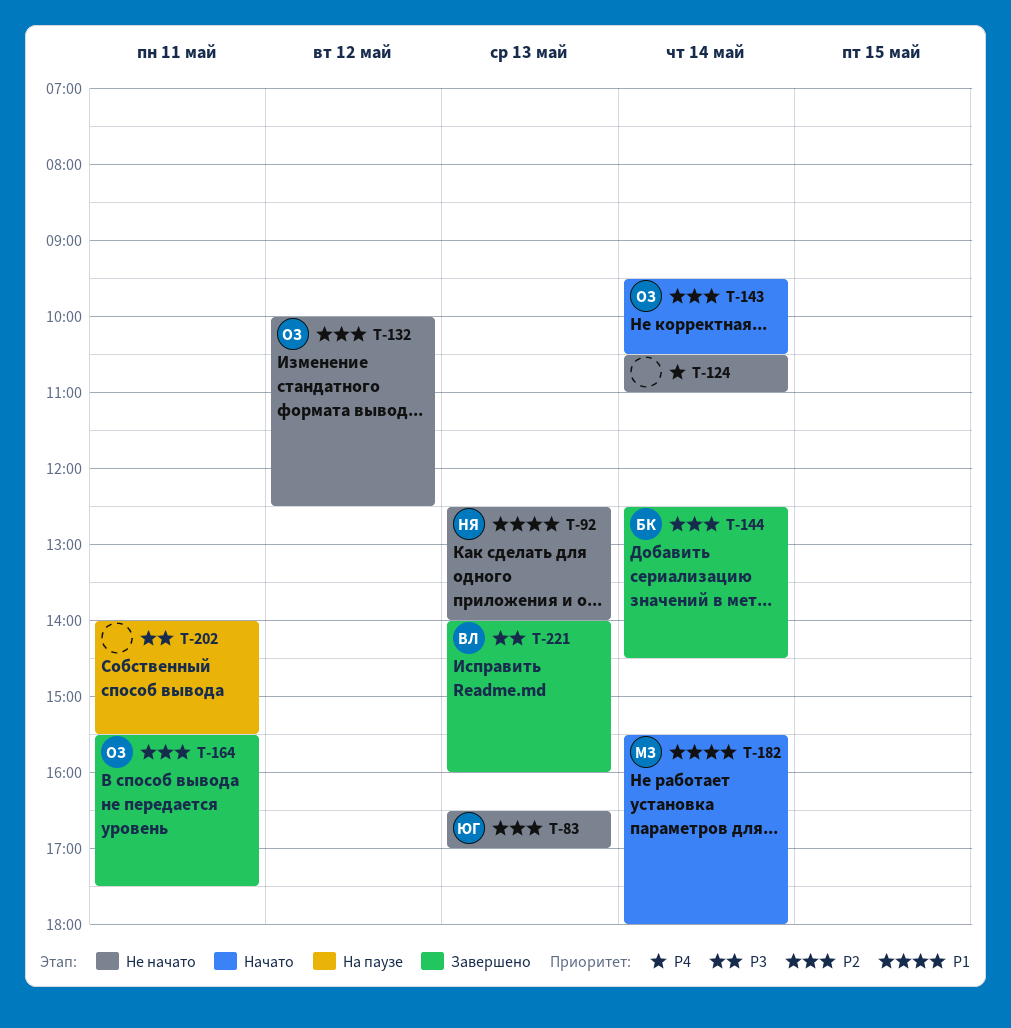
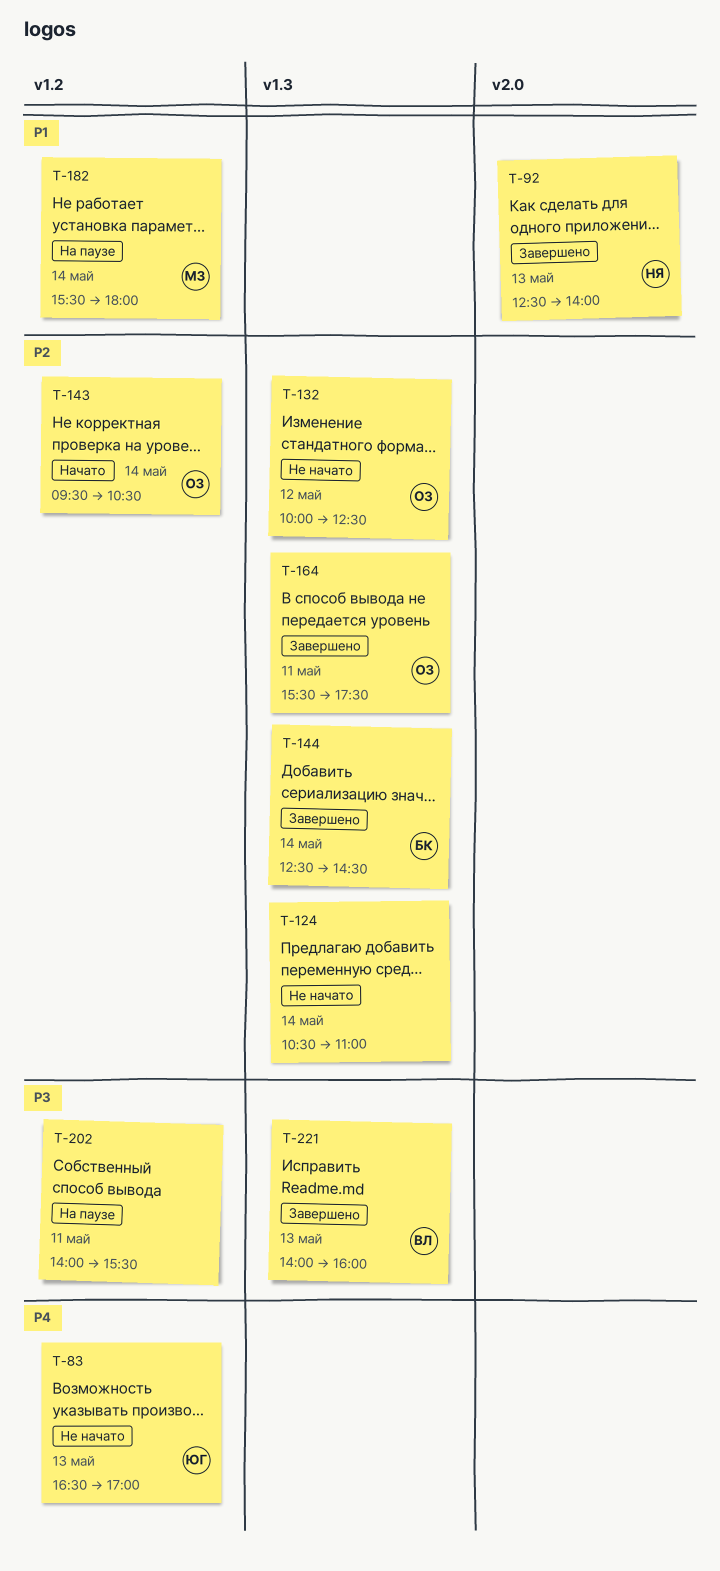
T-83, priority: P2 -> P4
T-92, status: Не начато -> Завершено
T-124, priority: P4 -> P2
T-182, status: Начато -> На паузе

